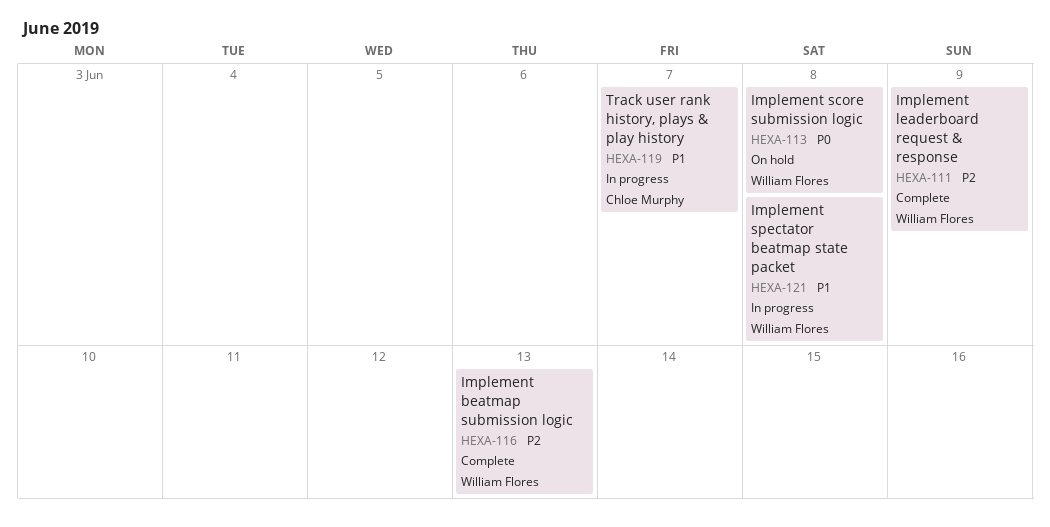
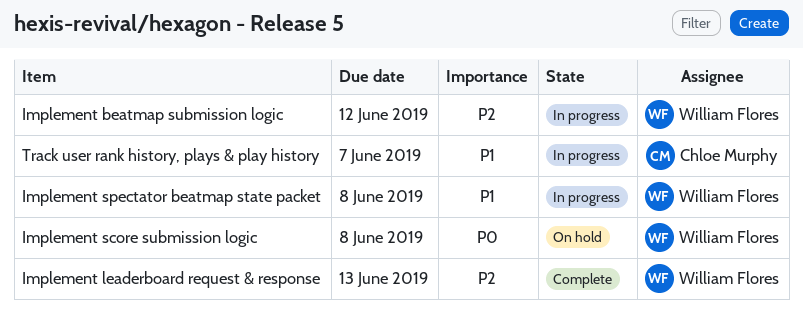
Implement beatmap submission logic, status: Complete -> In progress
Implement beatmap submission logic, due: Jun 13 -> Jun 12
Implement leaderboard request & response, due: Jun 9 -> Jun 13

